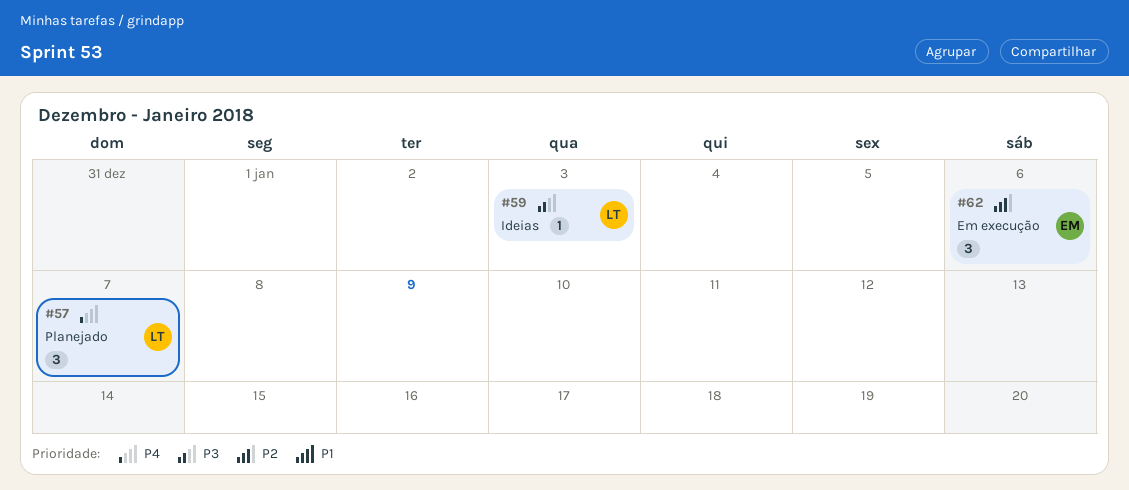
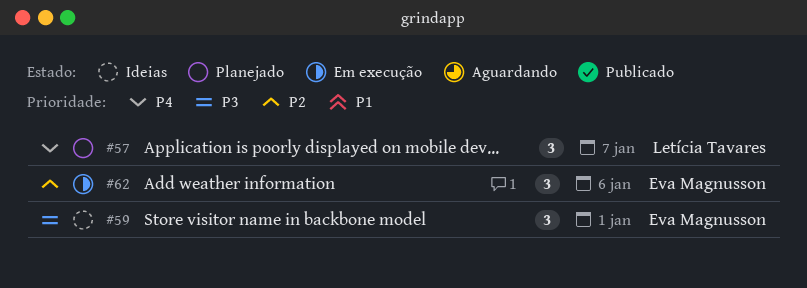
#59, owner: Letícia Tavares -> Eva Magnusson
#59, estimate: 1 -> 3
#59, due: Jan 3 -> Jan 1

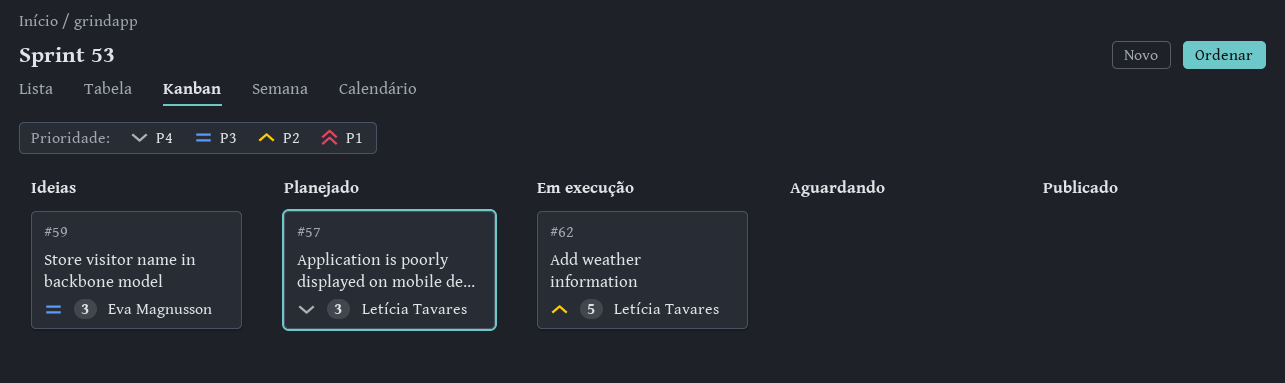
#62, owner: Eva Magnusson -> Letícia Tavares
#62, estimate: 3 -> 5

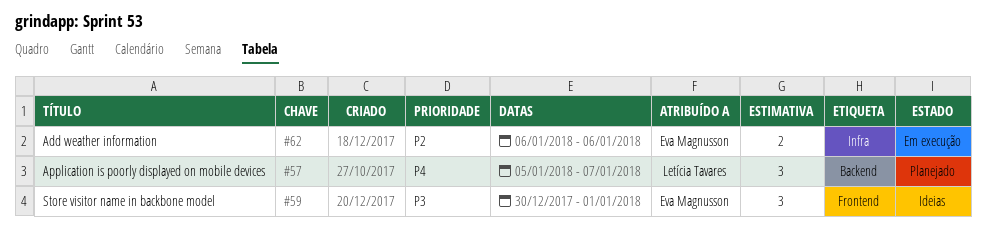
#62, owner: Letícia Tavares -> Eva Magnusson
#62, estimate: 5 -> 2

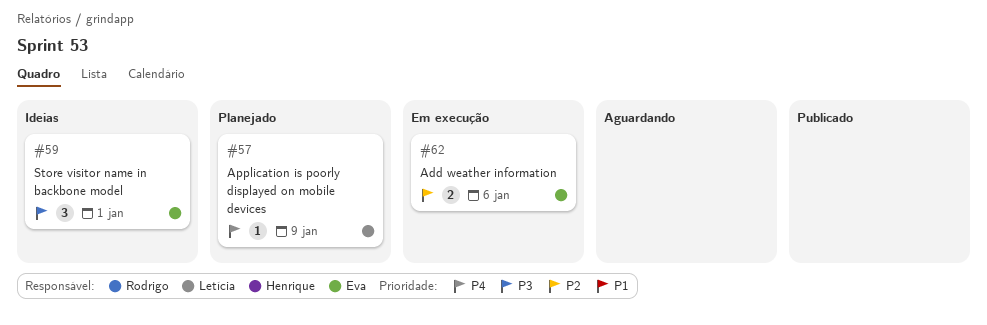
#57, estimate: 3 -> 1
#57, due: Jan 7 -> Jan 9

